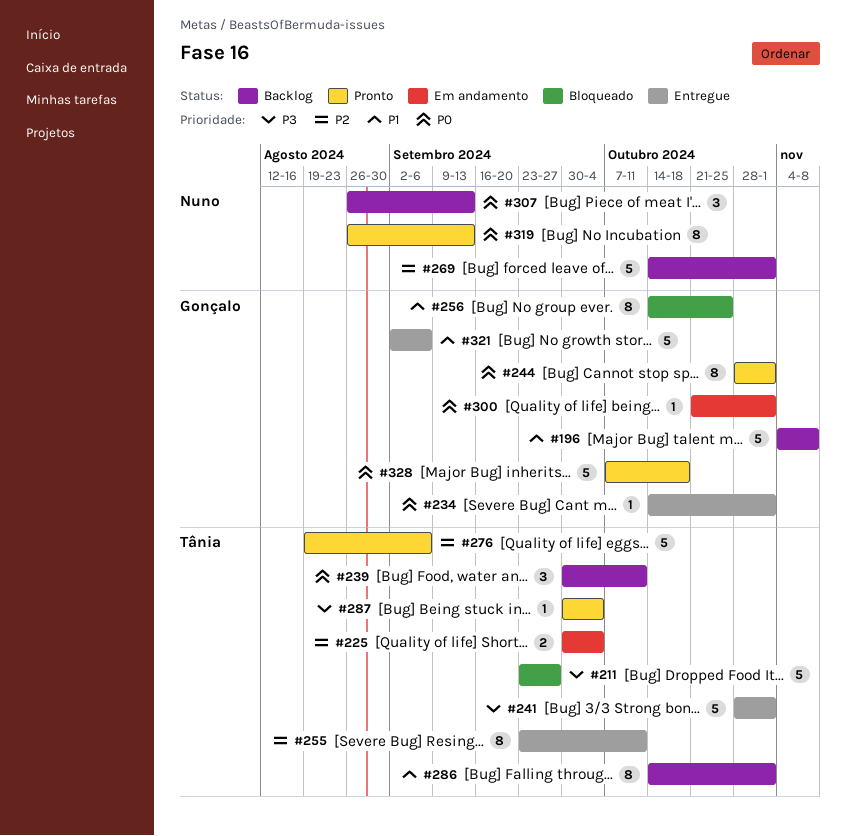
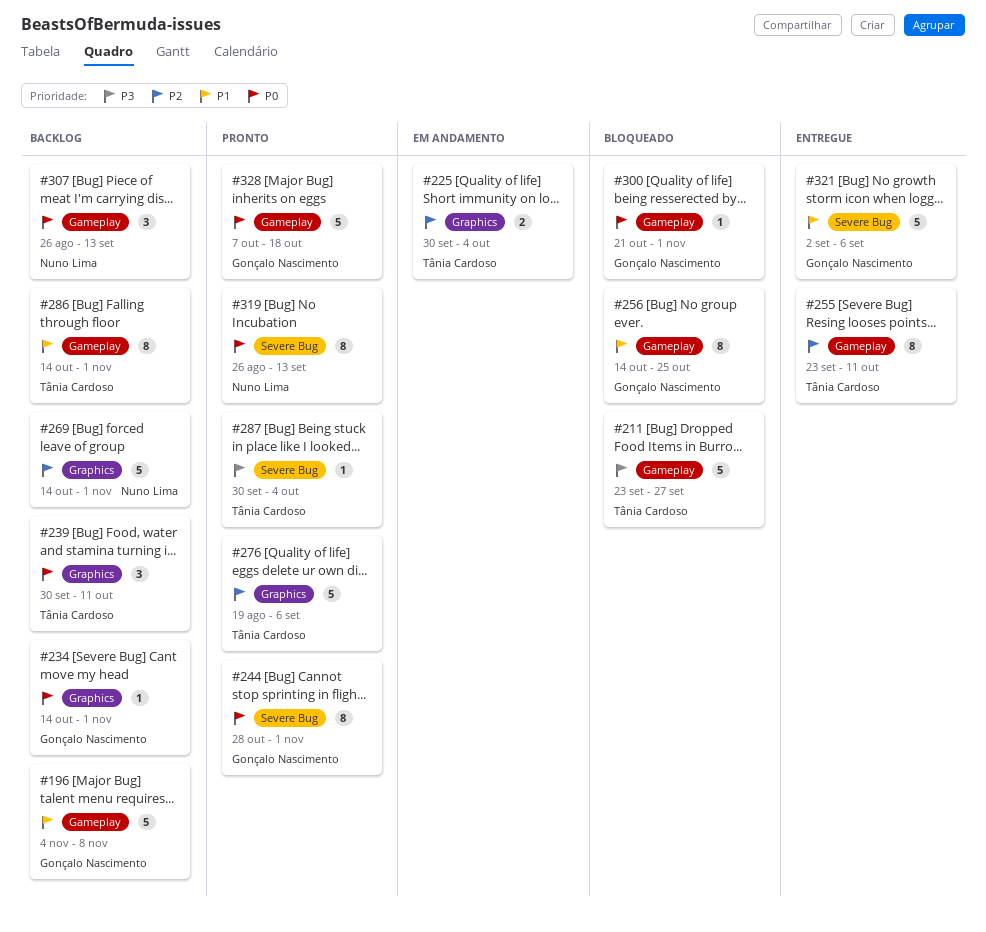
#234, status: Entregue -> Backlog
#241: present -> none
#300, status: Em andamento -> Bloqueado

